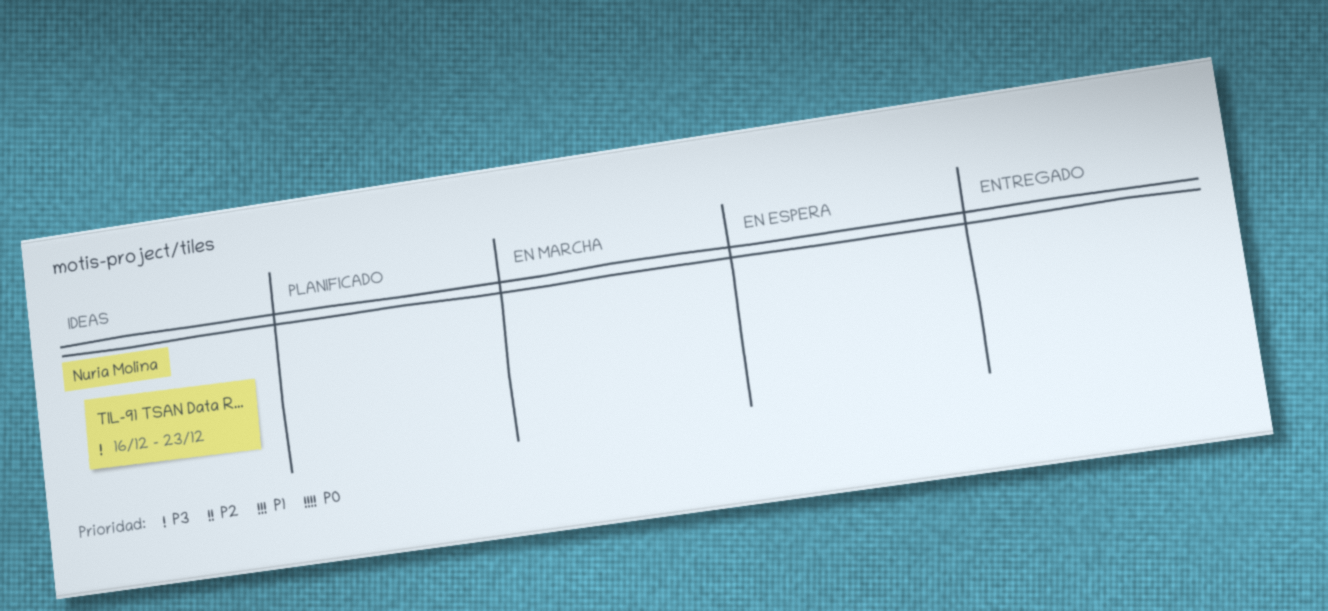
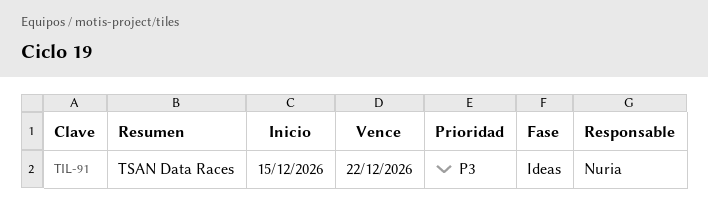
TIL-91, start: Dec 16 -> Dec 15
TIL-91, due: Dec 23 -> Dec 22

